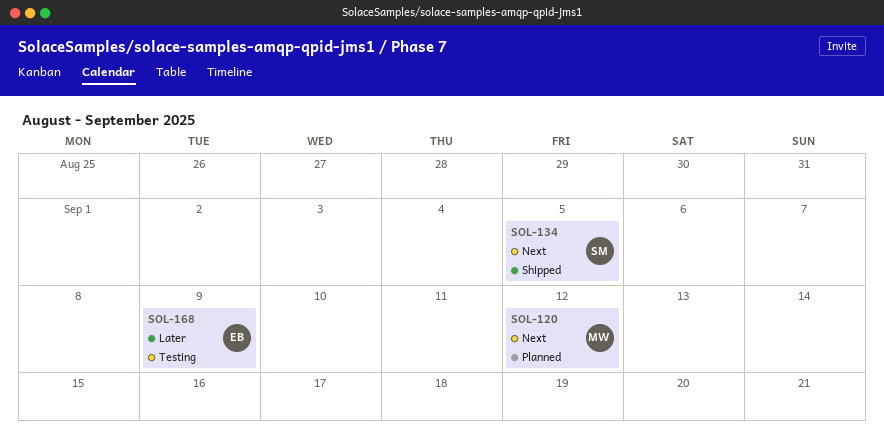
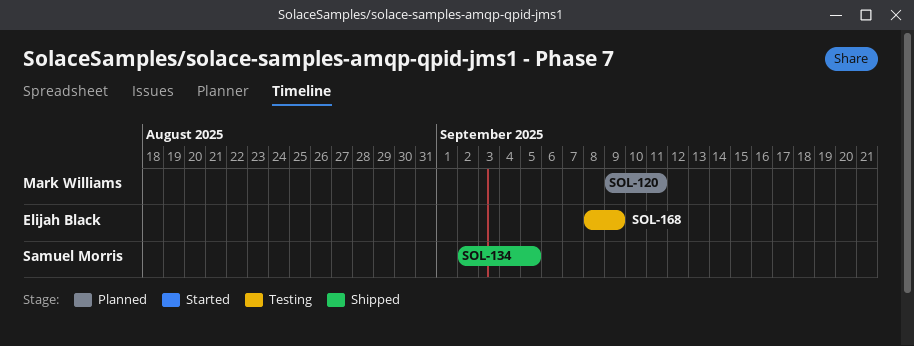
SOL-120, due: Sep 12 -> Sep 11

